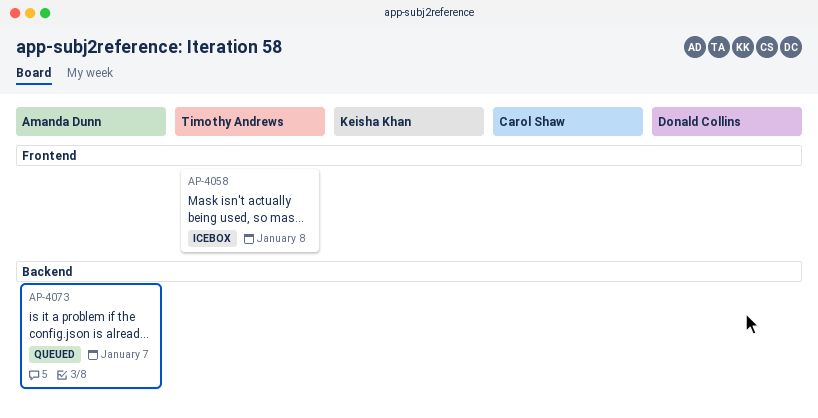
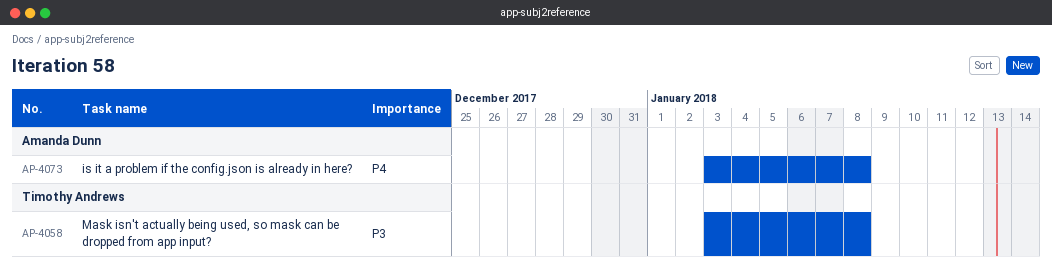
AP-4073, due: Jan 7 -> Jan 8

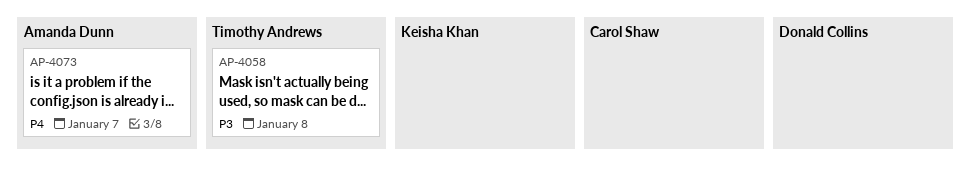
AP-4073, due: Jan 8 -> Jan 7

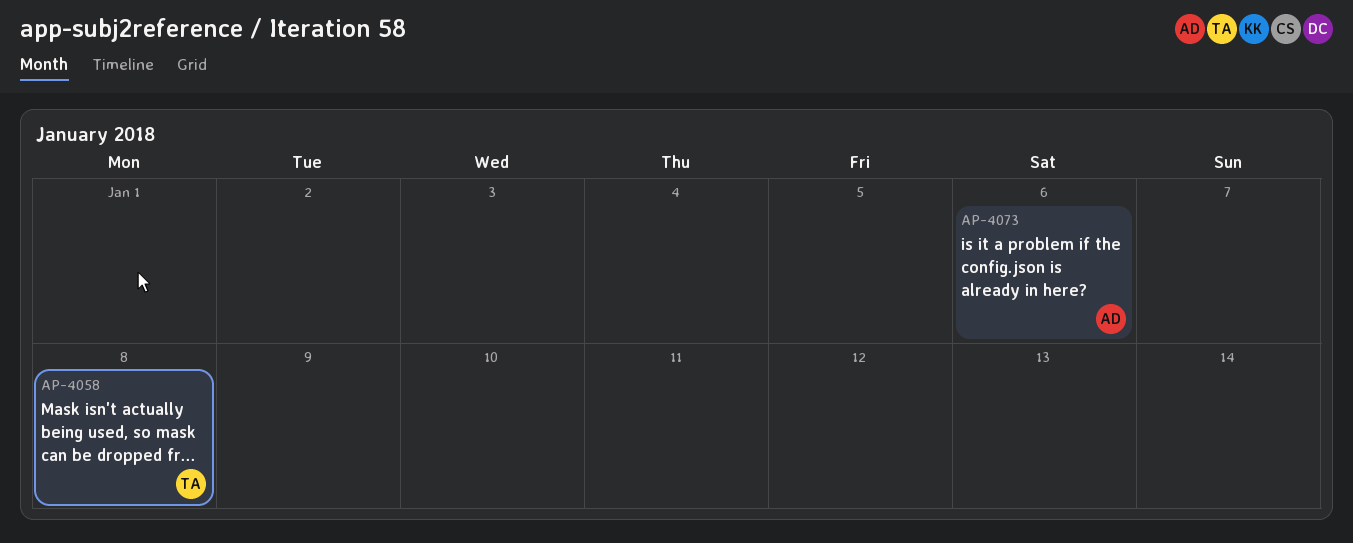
AP-4073, due: Jan 7 -> Jan 6

